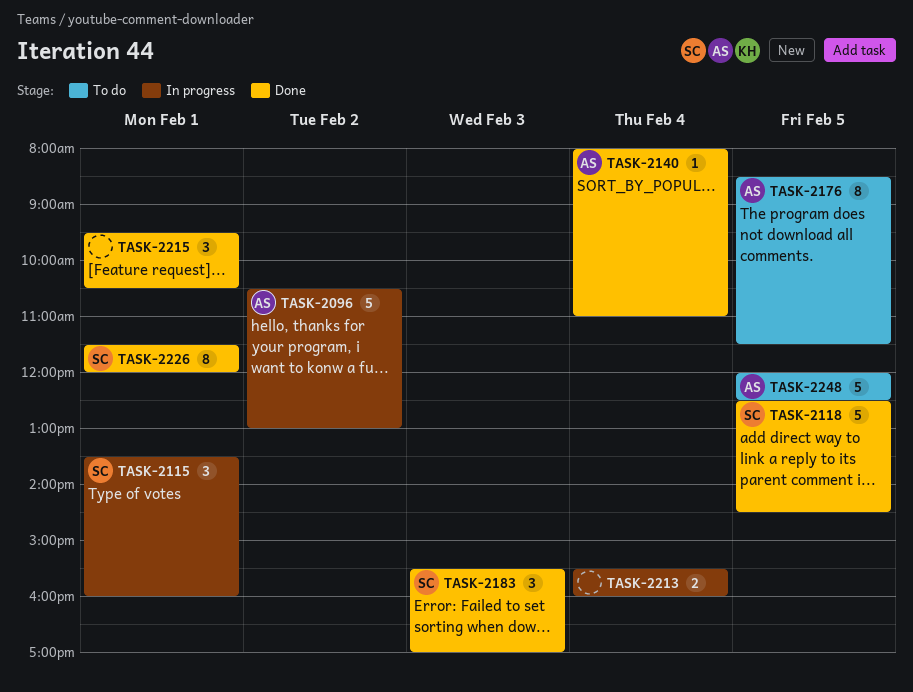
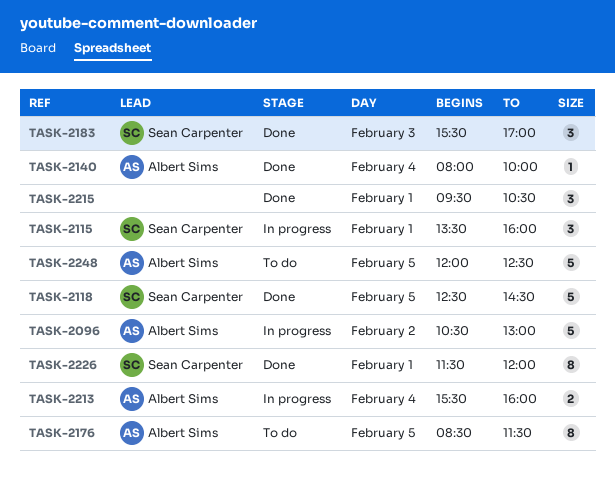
TASK-2140, ends: 11:00 -> 10:00
TASK-2213, owner: none -> Albert Sims

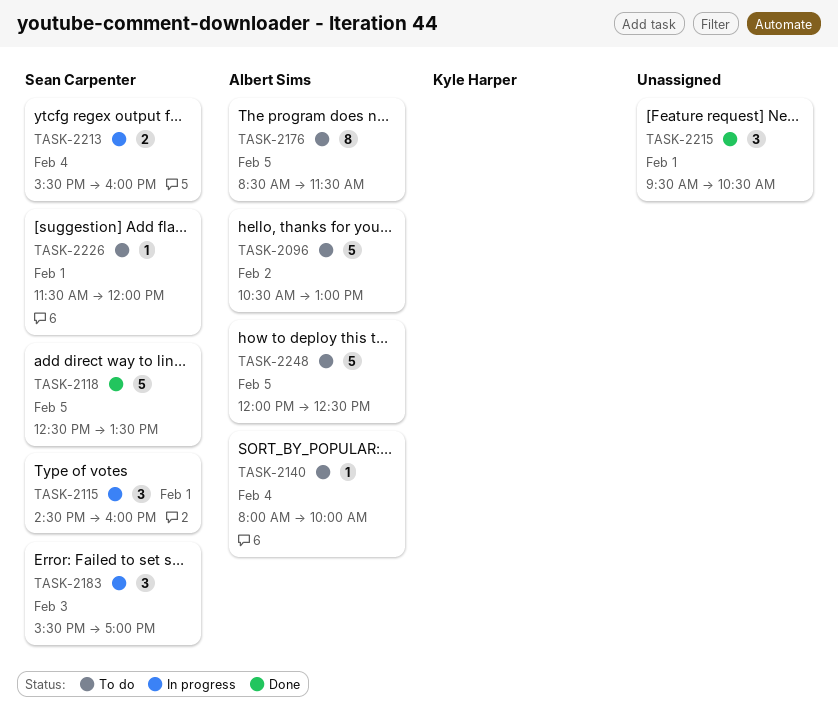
TASK-2096, status: In progress -> To do
TASK-2115, begins: 13:30 -> 14:30
TASK-2118, ends: 14:30 -> 13:30
TASK-2140, status: Done -> To do
TASK-2183, status: Done -> In progress
TASK-2213, owner: Albert Sims -> Sean Carpenter
TASK-2226, status: Done -> To do
TASK-2226, estimate: 8 -> 1

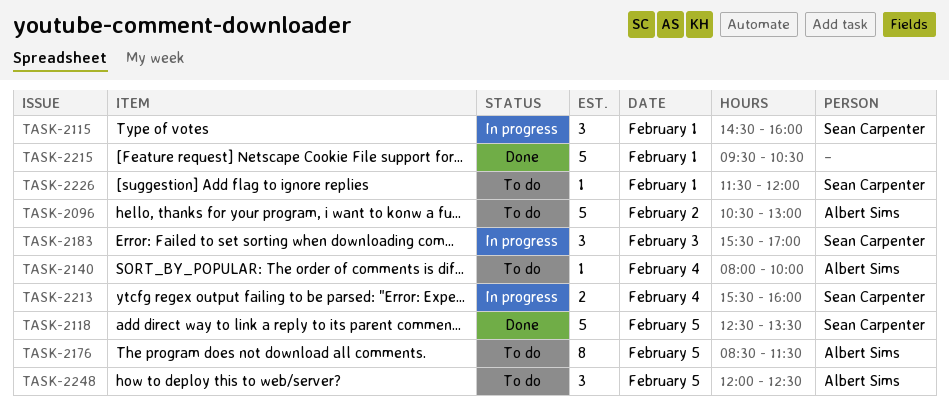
TASK-2215, estimate: 3 -> 5
TASK-2248, estimate: 5 -> 3

